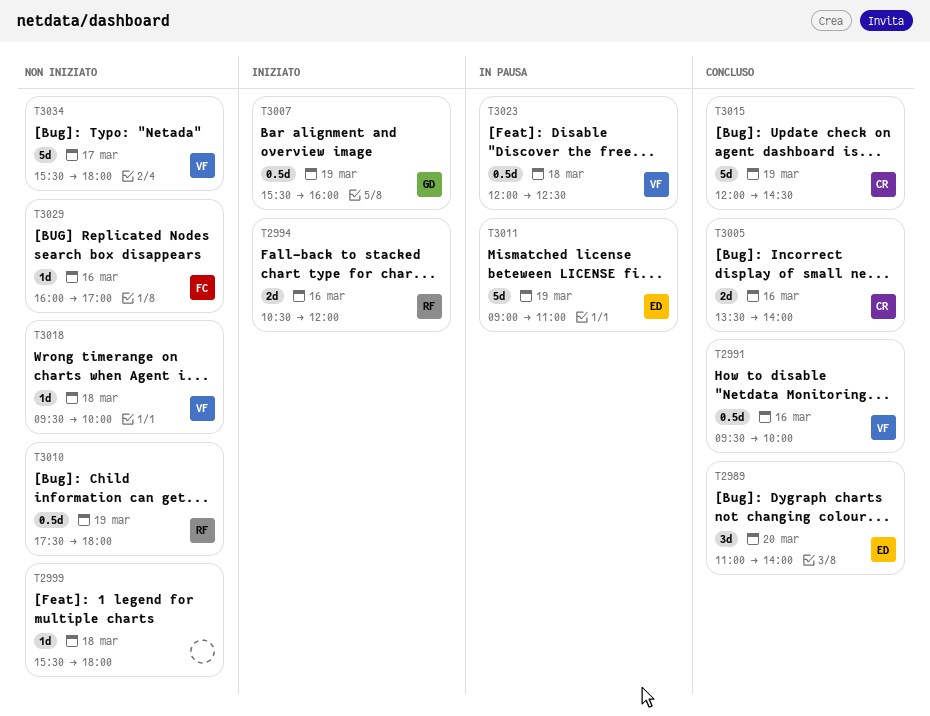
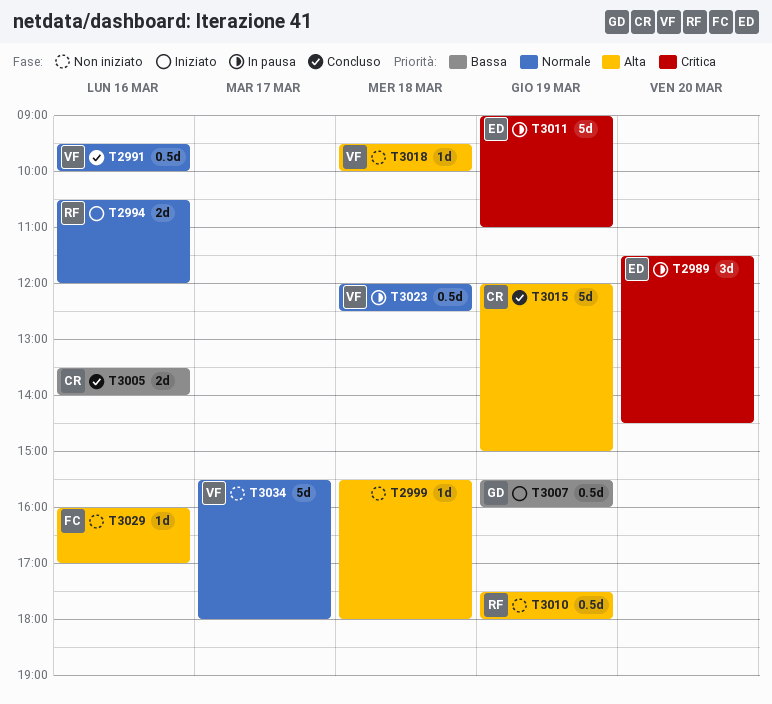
T2989, status: Concluso -> In pausa
T2989, begins: 11:00 -> 11:30
T2989, ends: 14:00 -> 14:30
T3015, ends: 14:30 -> 15:00

